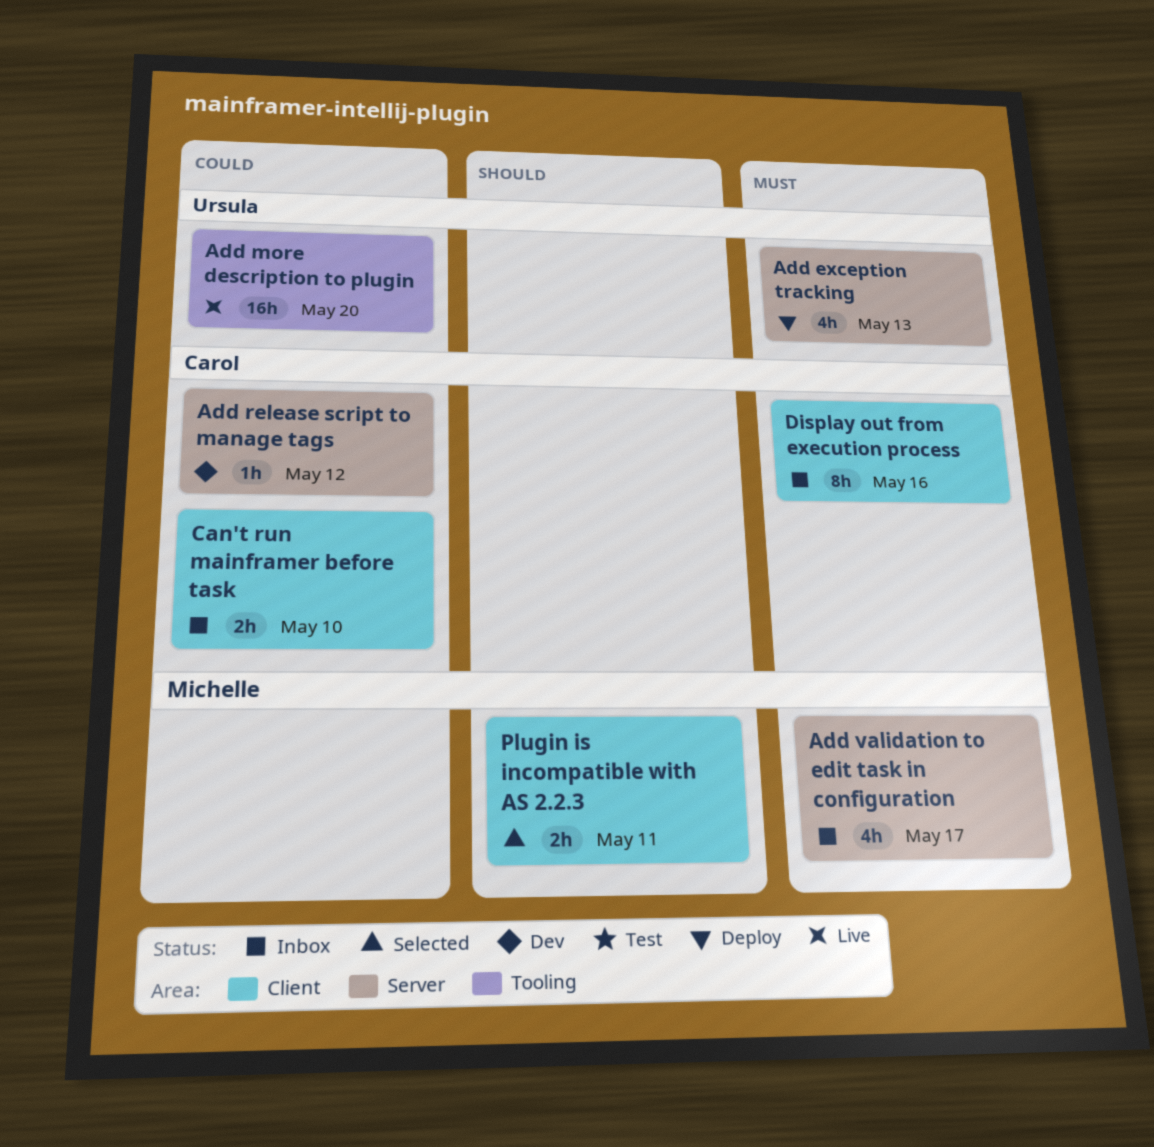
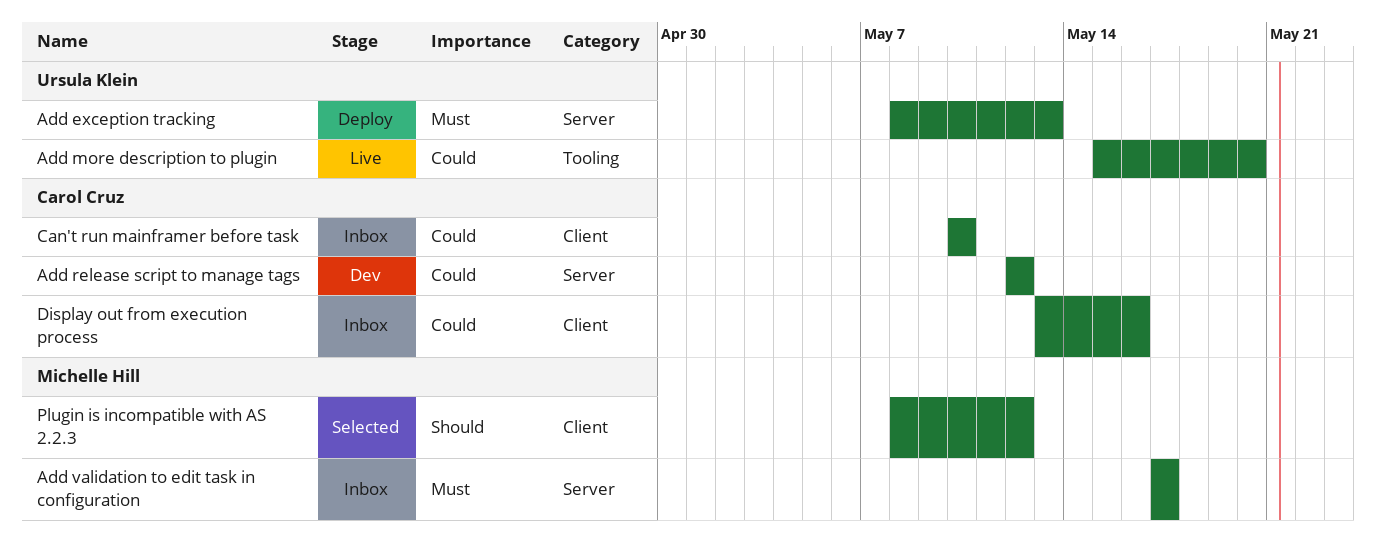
Display out from execution process, priority: Must -> Could
Plugin is incompatible with AS 2.2.3, due: May 11 -> May 12

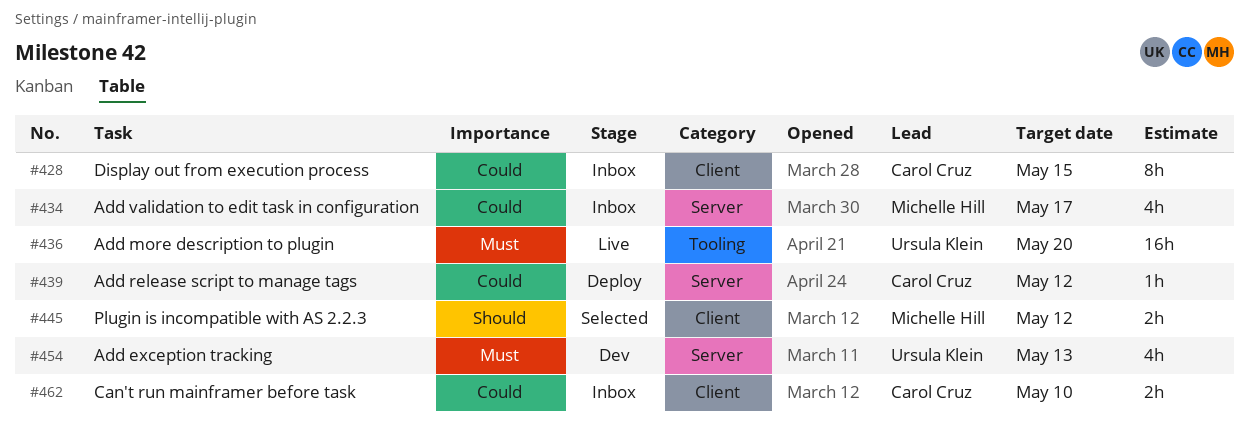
Add exception tracking, status: Deploy -> Dev
Add more description to plugin, priority: Could -> Must
Add release script to manage tags, status: Dev -> Deploy
Add validation to edit task in configuration, priority: Must -> Could
Display out from execution process, due: May 16 -> May 15

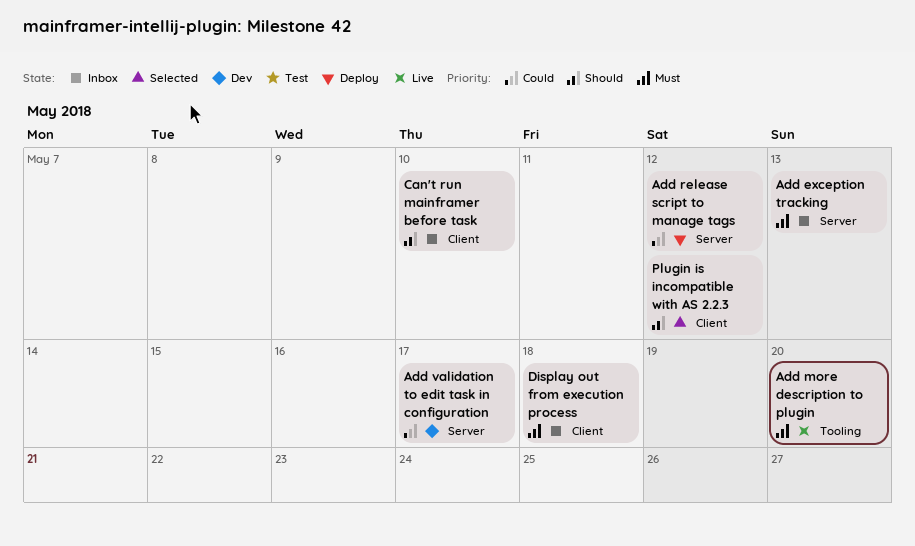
Add exception tracking, status: Dev -> Inbox
Add validation to edit task in configuration, status: Inbox -> Dev
Can't run mainframer before task, priority: Could -> Should
Display out from execution process, priority: Could -> Must
Display out from execution process, due: May 15 -> May 18

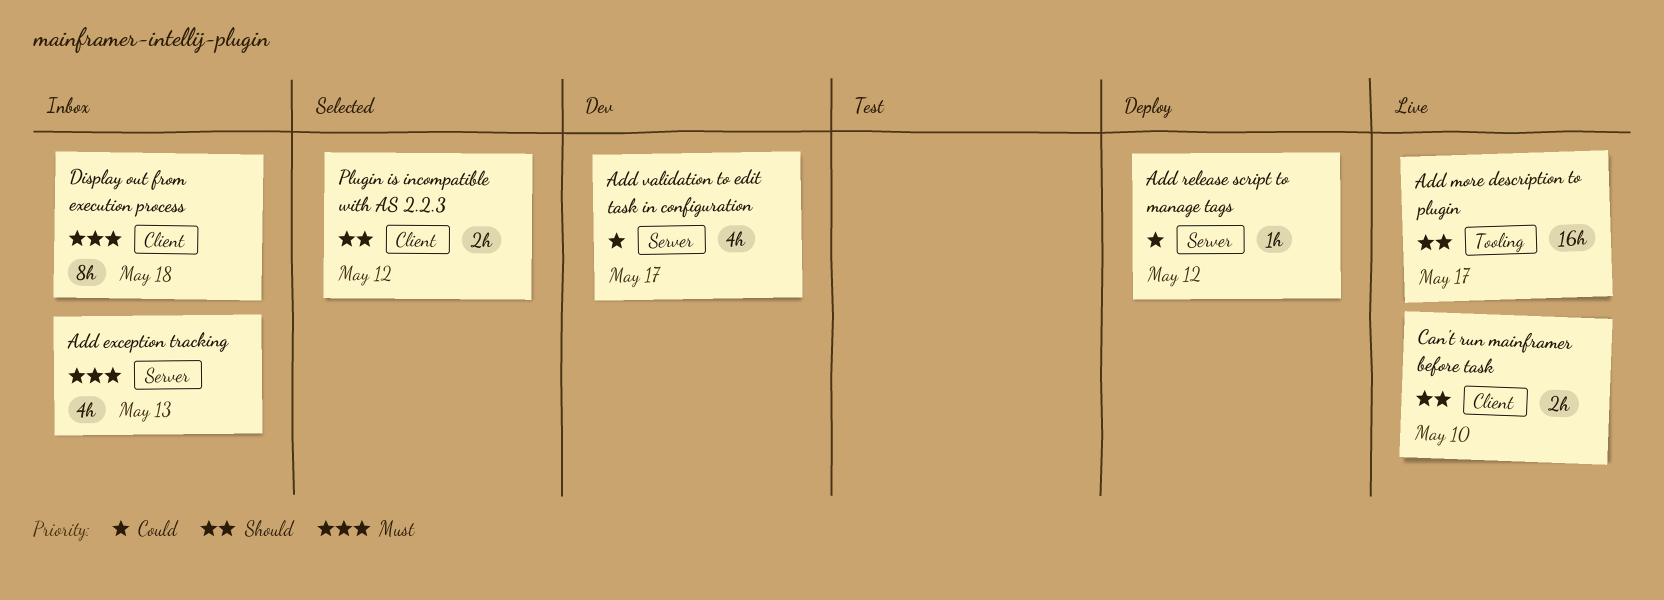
Add more description to plugin, priority: Must -> Should
Add more description to plugin, due: May 20 -> May 17
Can't run mainframer before task, status: Inbox -> Live

